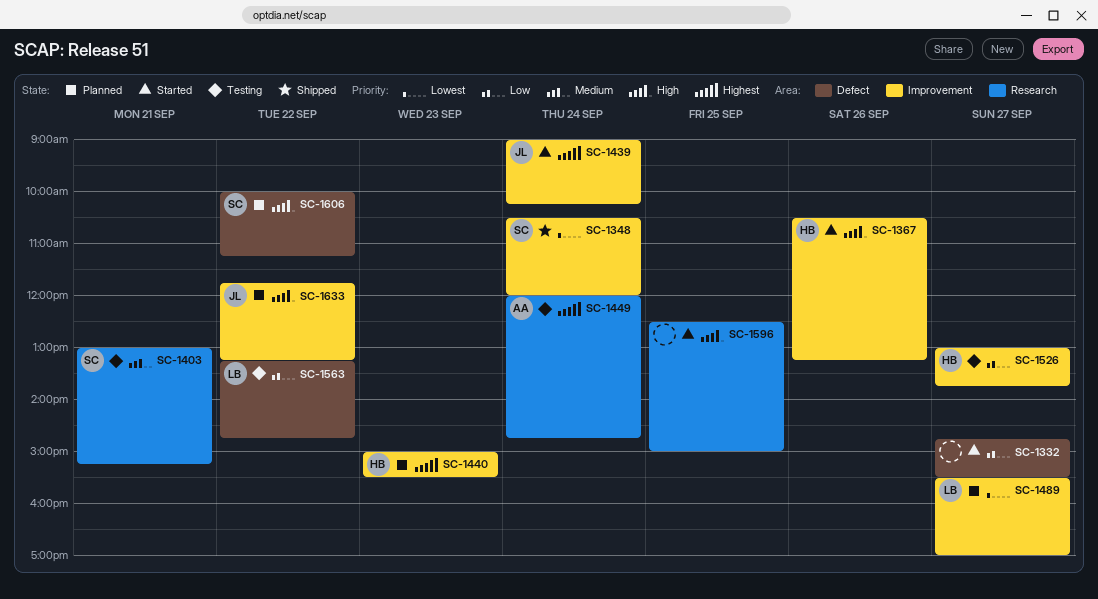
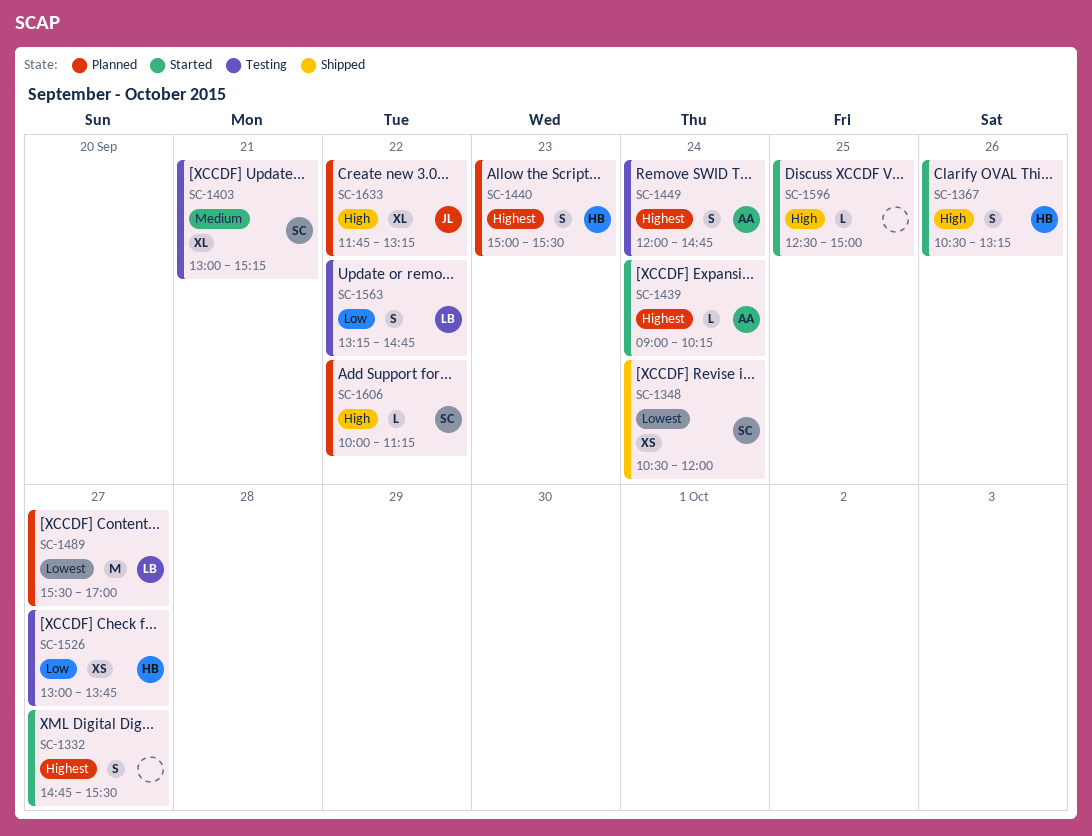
SC-1332, priority: Low -> Highest
SC-1439, owner: JL -> AA

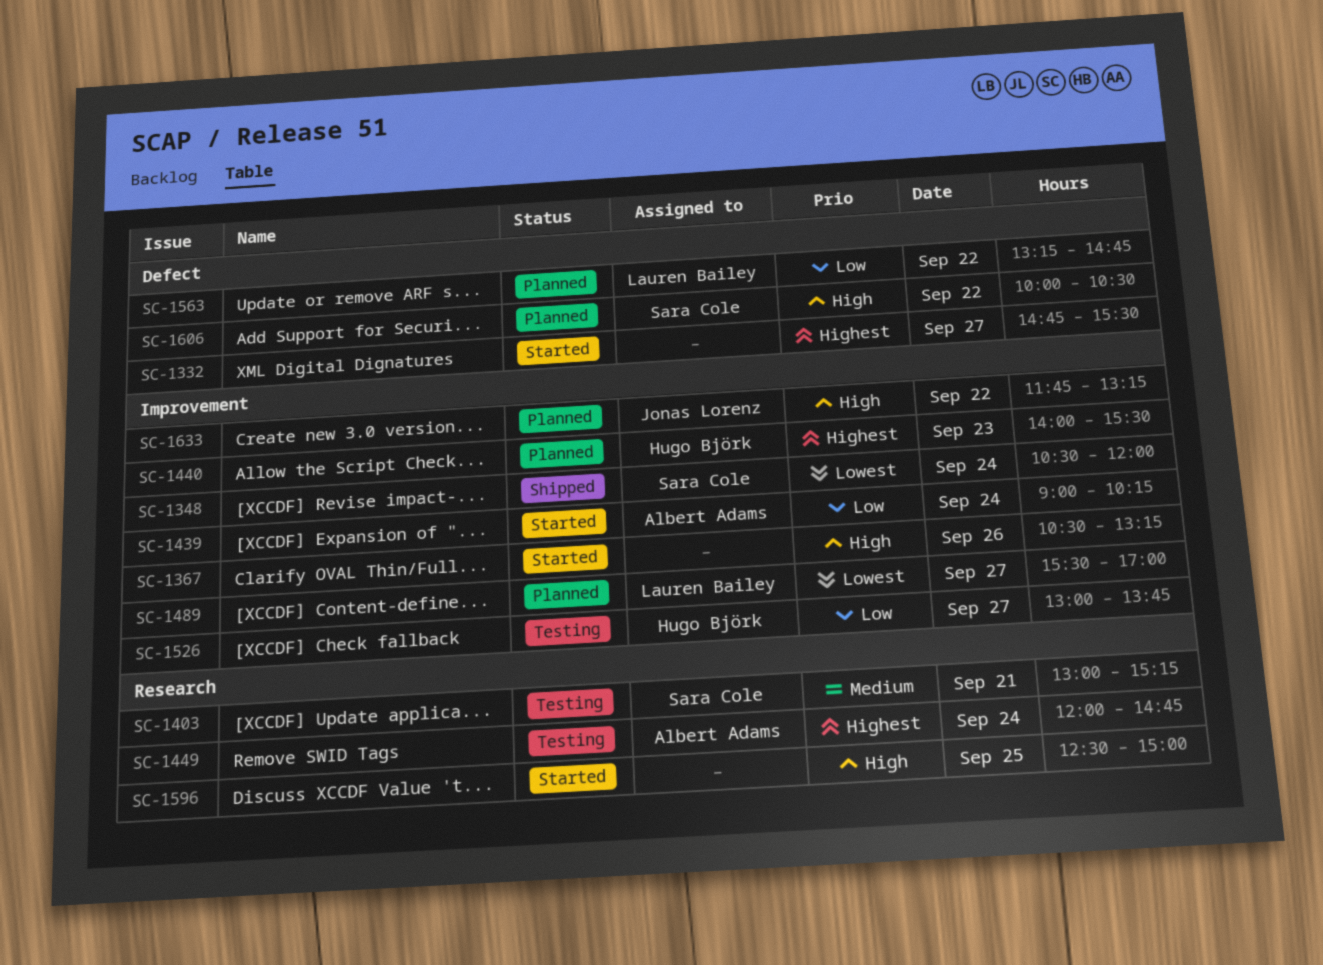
SC-1367, owner: Hugo Björk -> none
SC-1439, priority: Highest -> Low
SC-1440, begins: 15:00 -> 14:00
SC-1563, status: Testing -> Planned
SC-1606, ends: 11:15 -> 10:30

